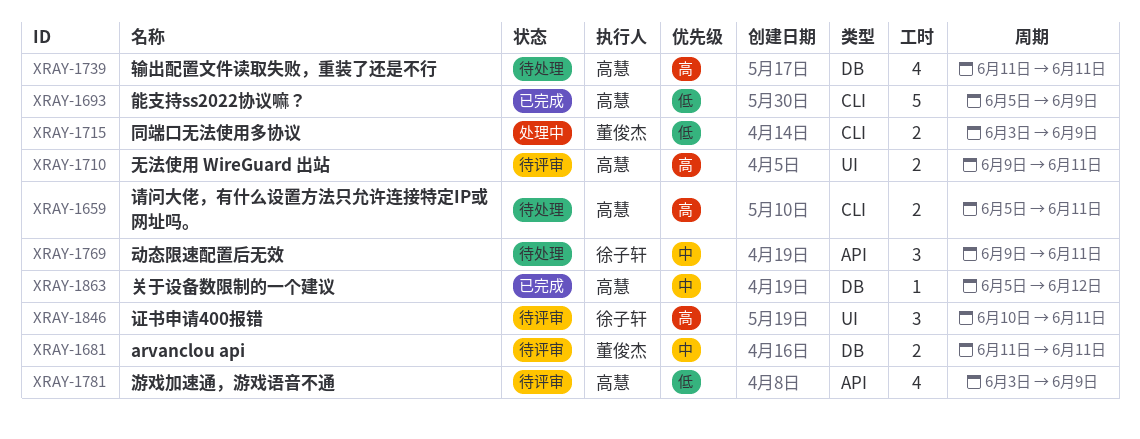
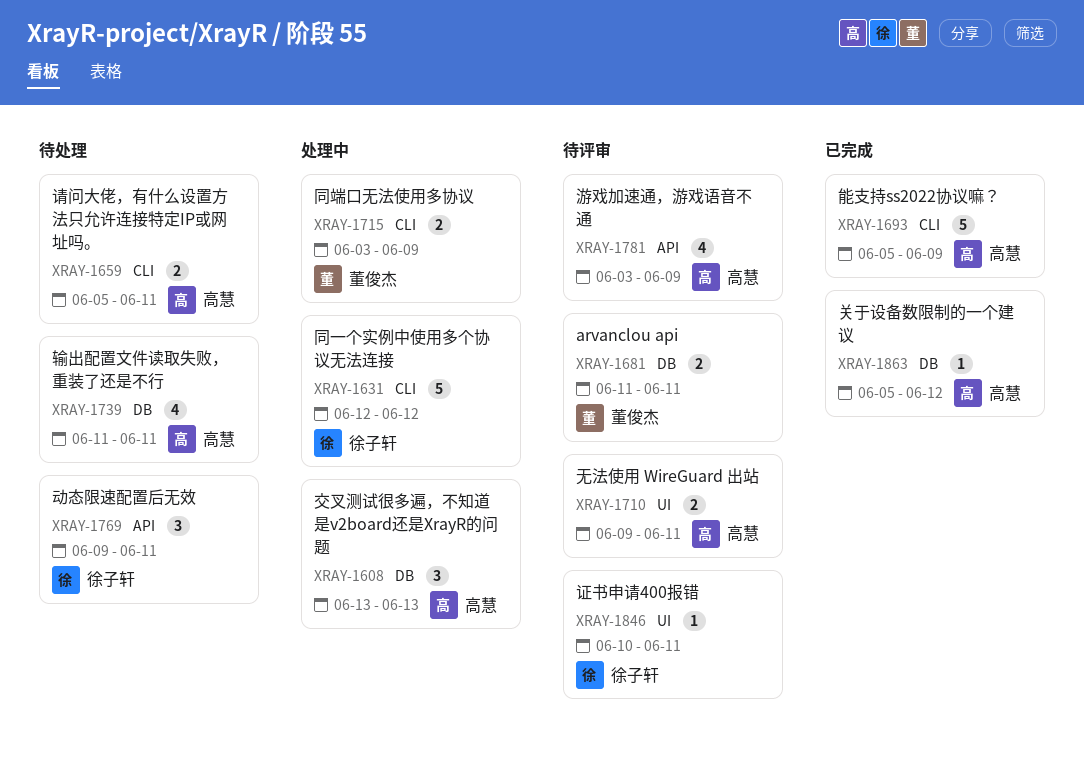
XRAY-1608: none -> present
XRAY-1631: none -> present
XRAY-1846, estimate: 3 -> 1

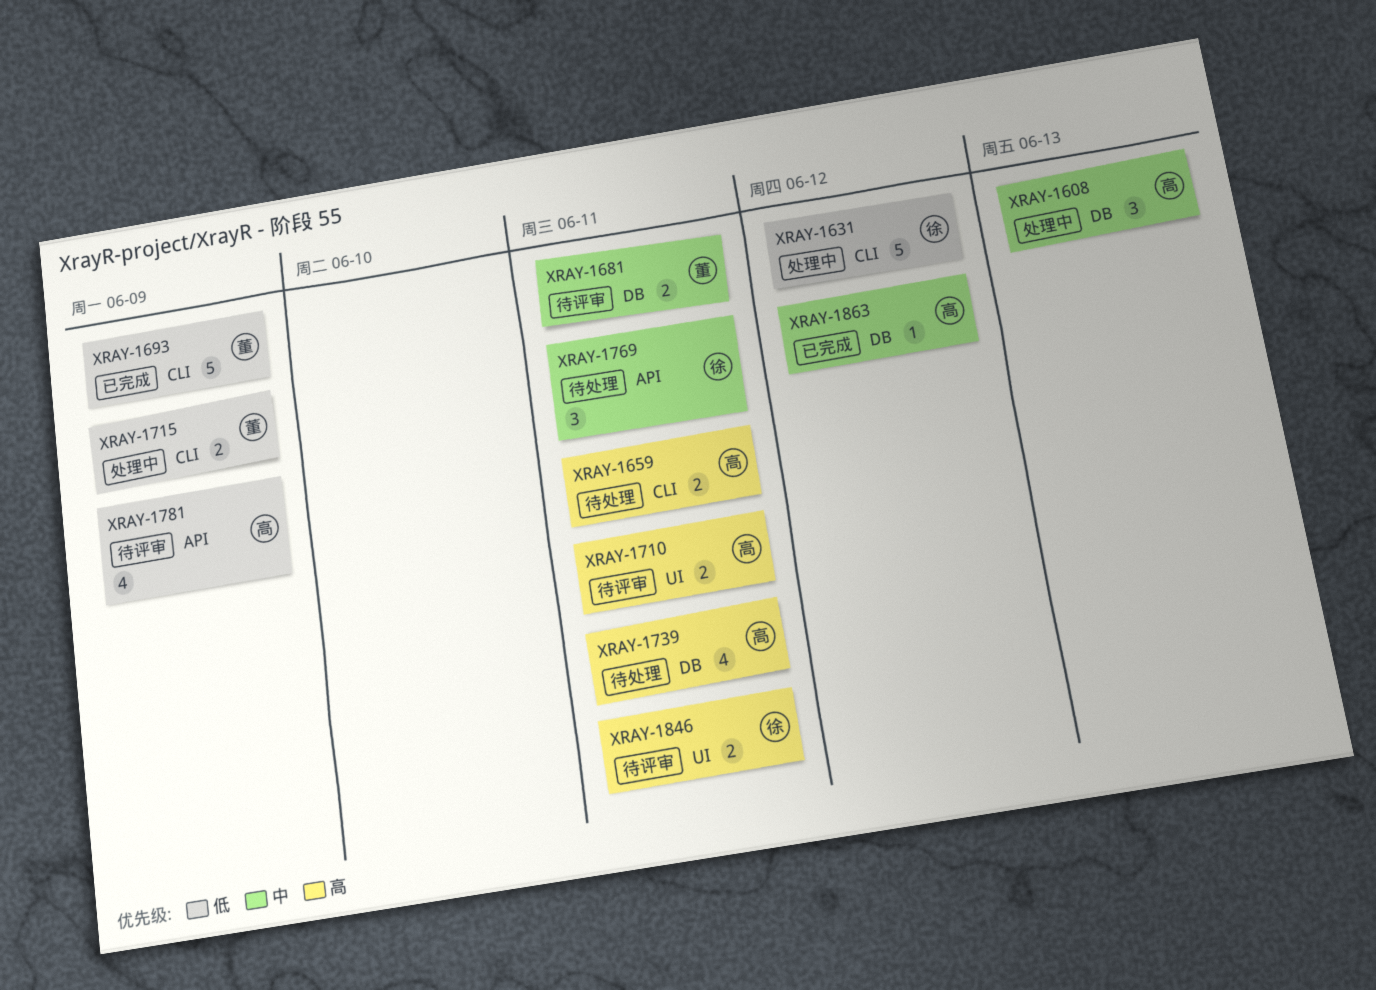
XRAY-1693, owner: 高慧 -> 董俊杰
XRAY-1846, estimate: 1 -> 2

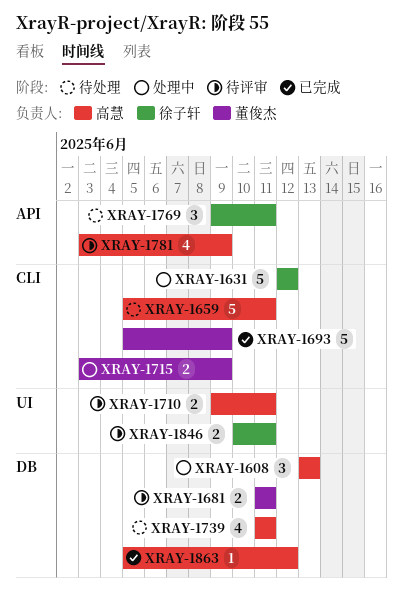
XRAY-1659, estimate: 2 -> 5

